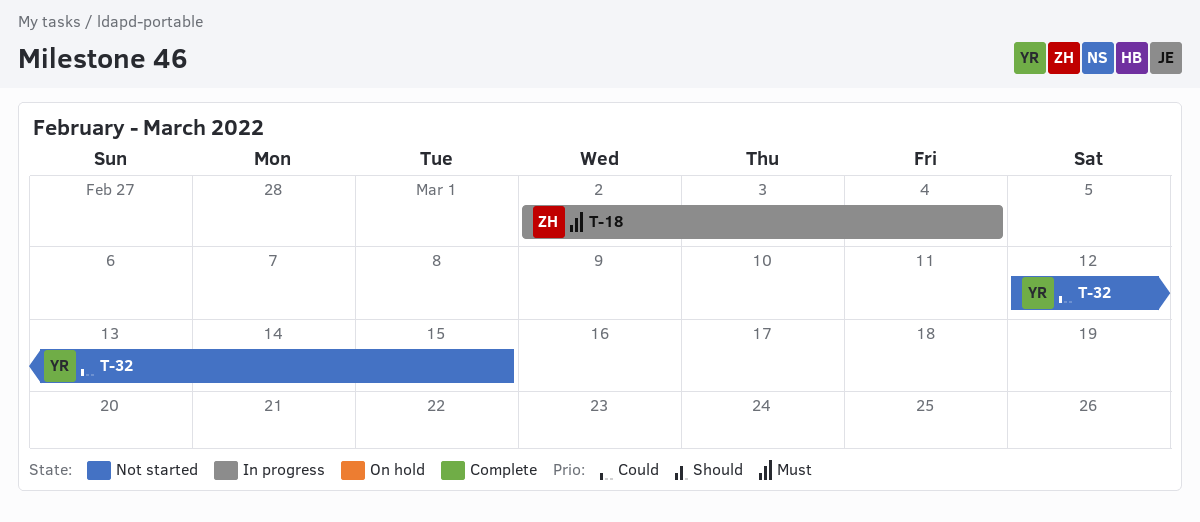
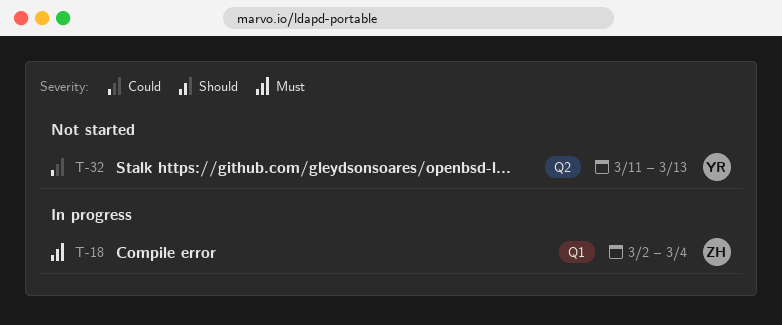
T-32, start: Mar 12 -> Mar 11
T-32, due: Mar 15 -> Mar 13

